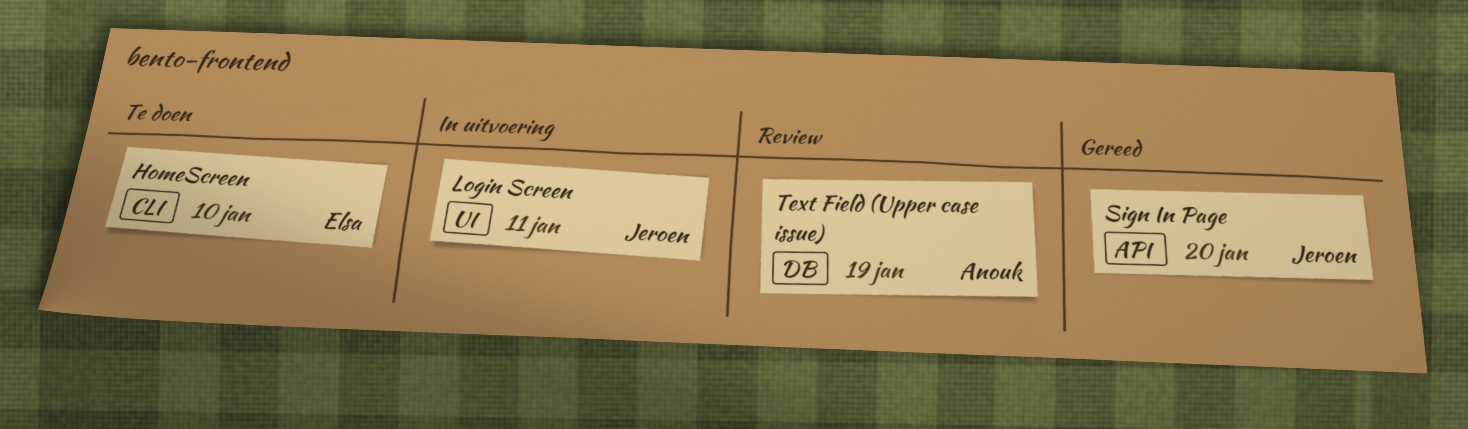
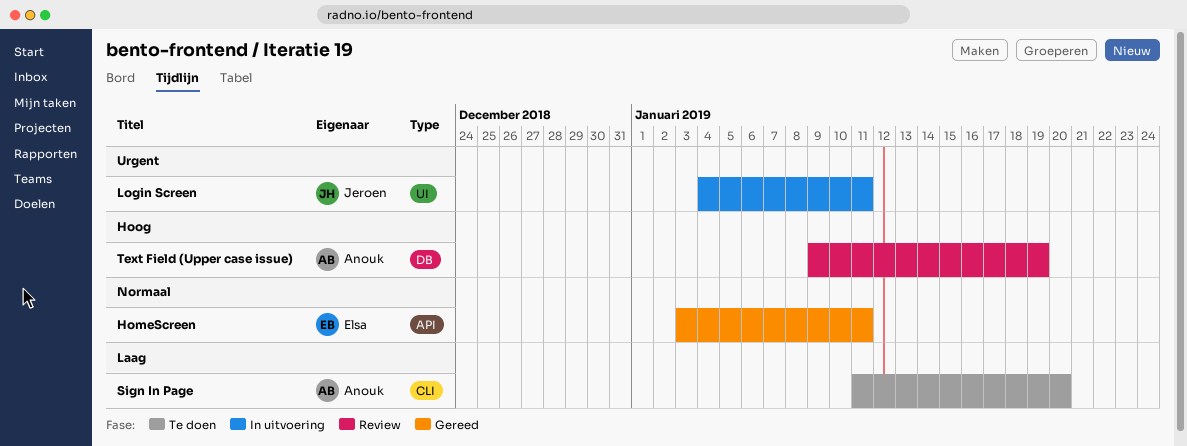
HomeScreen, status: Te doen -> Gereed
HomeScreen, label: CLI -> API
HomeScreen, due: Jan 10 -> Jan 11
Sign In Page, status: Gereed -> Te doen
Sign In Page, owner: Jeroen -> Anouk
Sign In Page, label: API -> CLI

